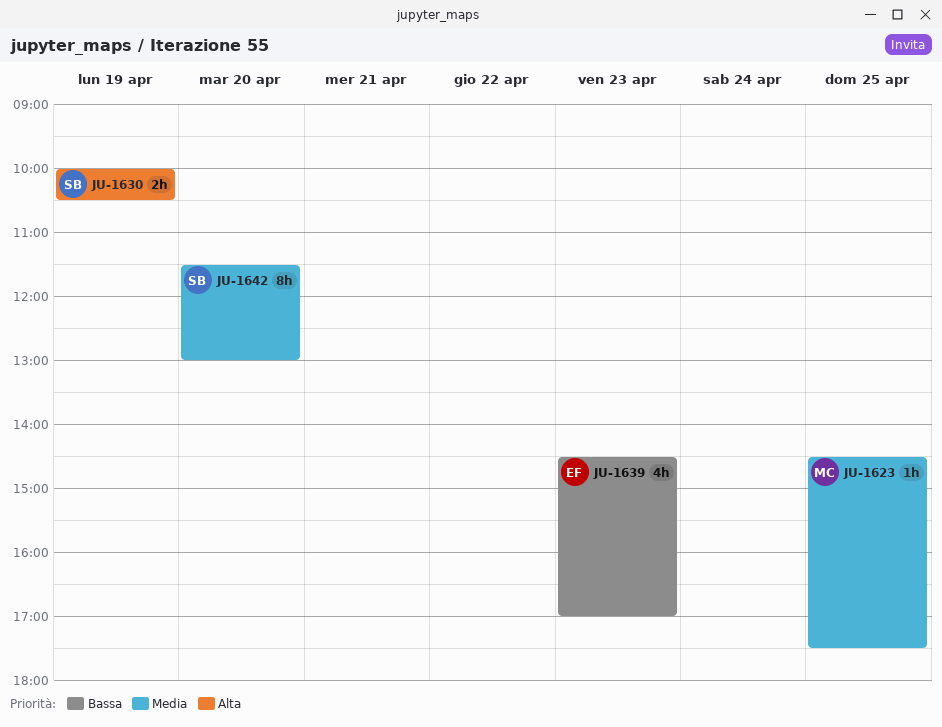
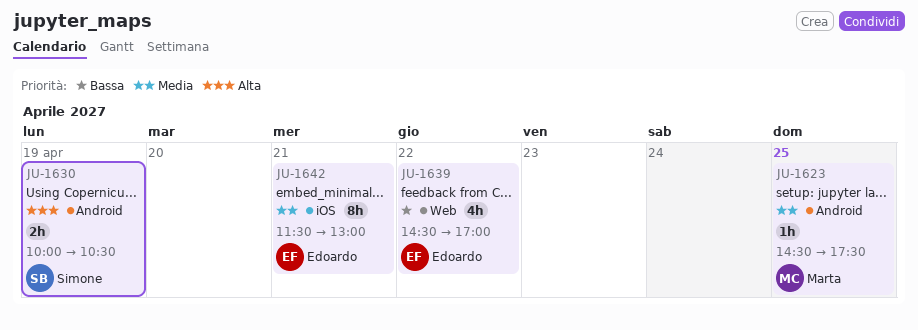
JU-1639, day: Apr 23 -> Apr 22
JU-1642, owner: Simone -> Edoardo
JU-1642, day: Apr 20 -> Apr 21

